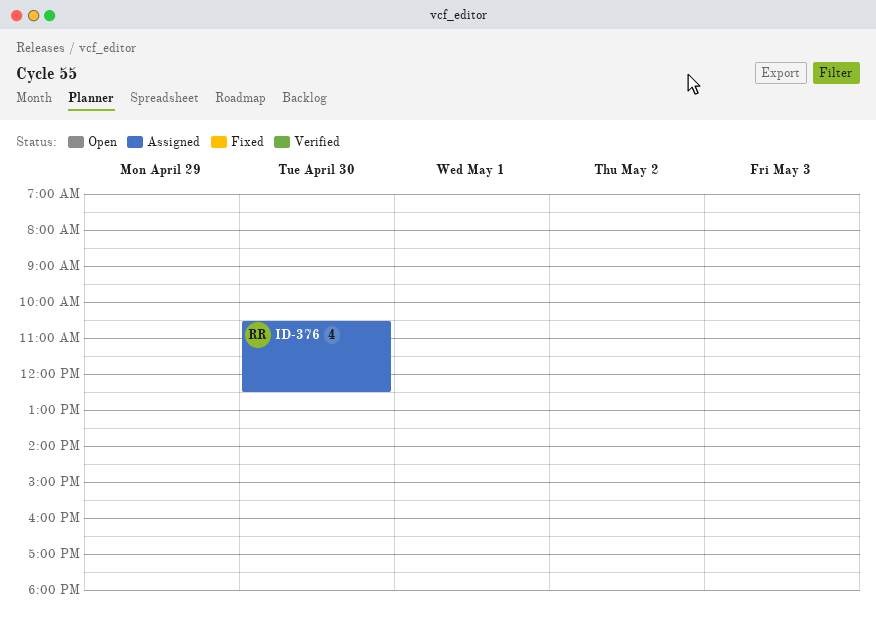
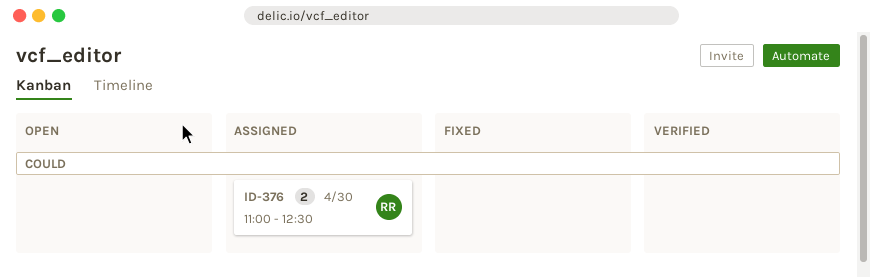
ID-376, estimate: 4 -> 2
ID-376, begins: 10:30 -> 11:00

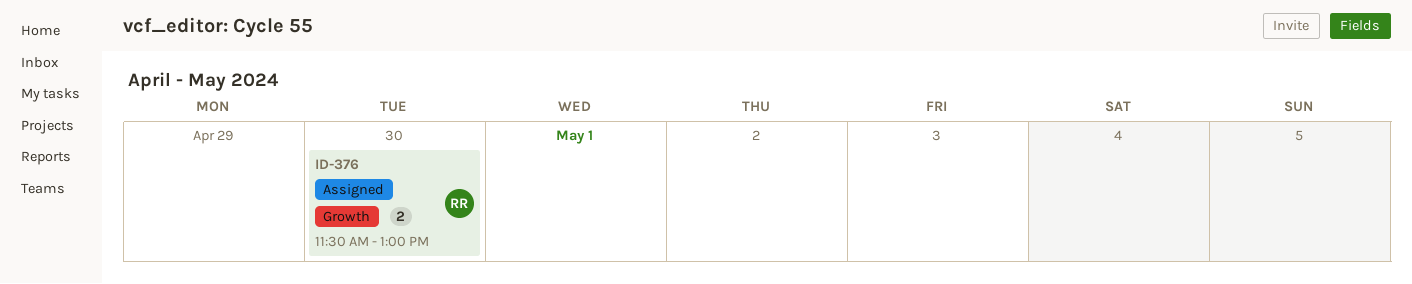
ID-376, begins: 11:00 -> 11:30
ID-376, ends: 12:30 -> 13:00

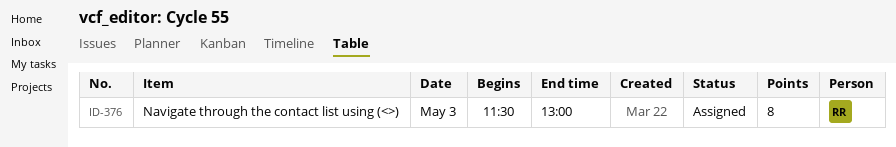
ID-376, estimate: 2 -> 8
ID-376, day: Apr 30 -> May 3

